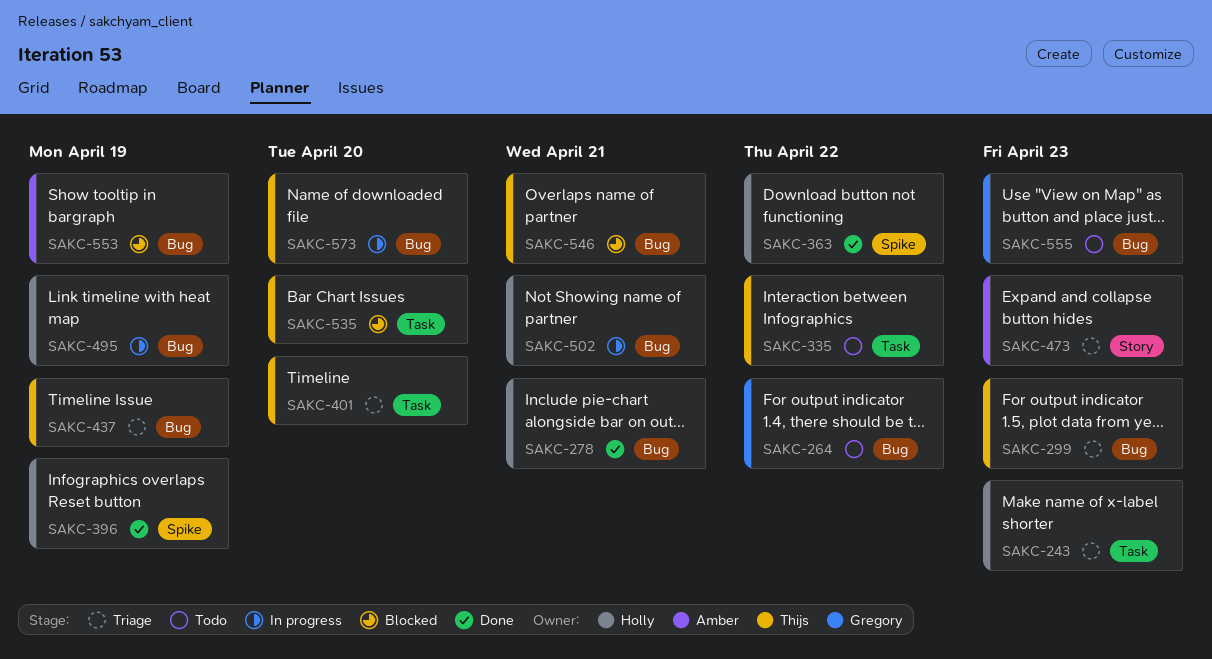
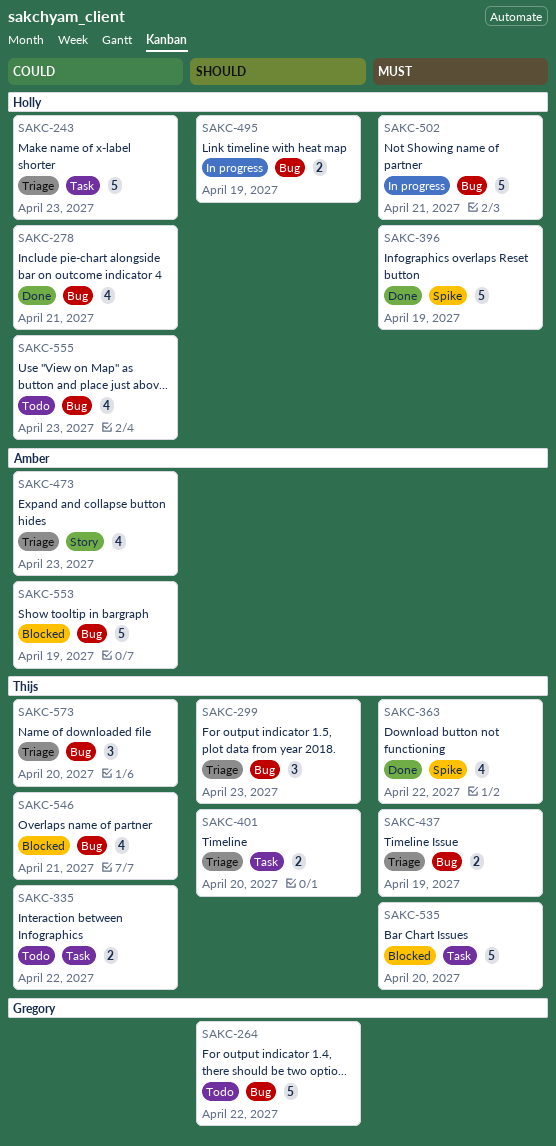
SAKC-363, owner: Holly -> Thijs
SAKC-555, owner: Gregory -> Holly
SAKC-573, status: In progress -> Triage

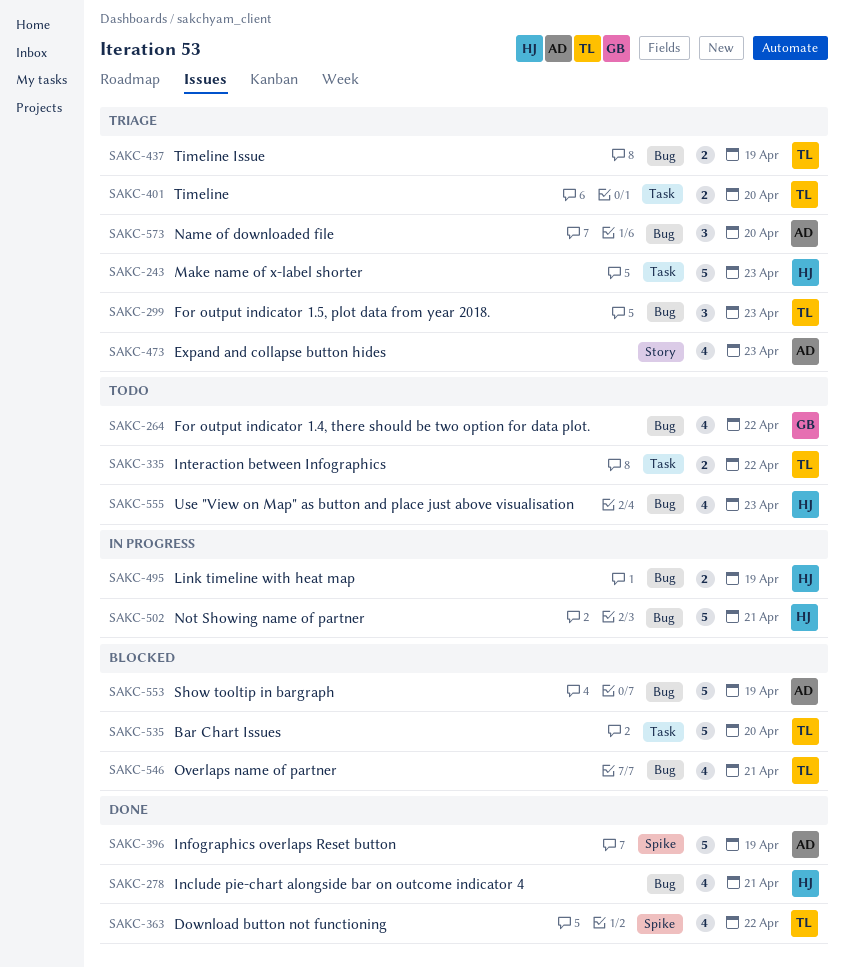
SAKC-264, estimate: 5 -> 4
SAKC-396, owner: Holly -> Amber
SAKC-573, owner: Thijs -> Amber

